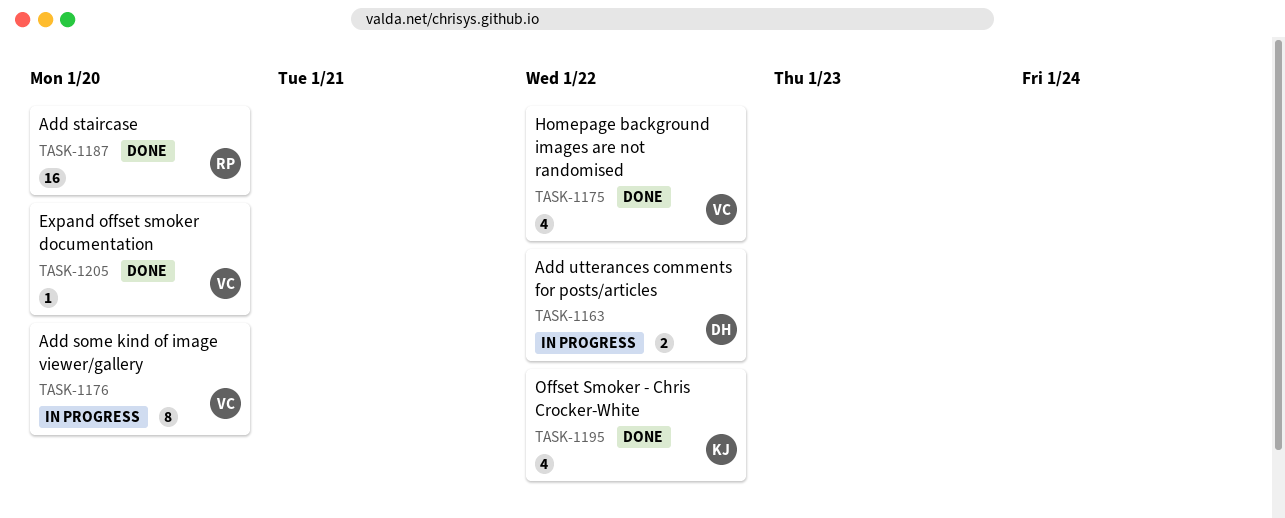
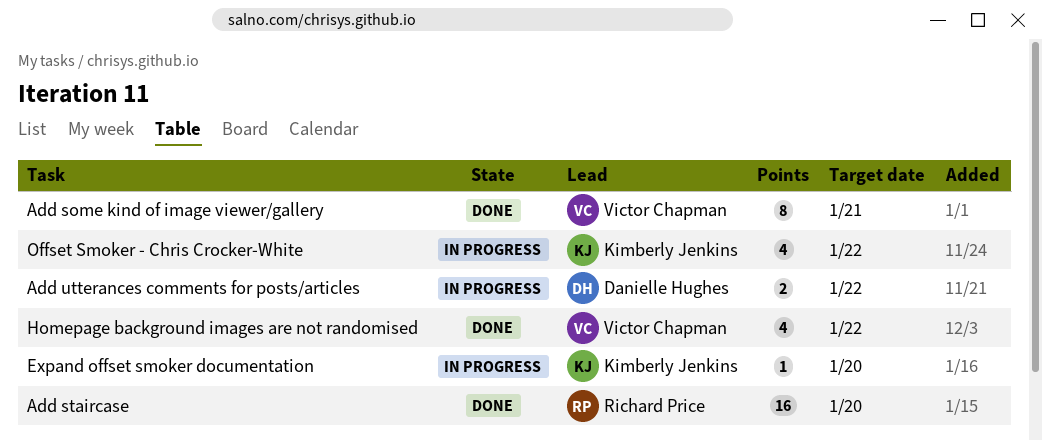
Add some kind of image viewer/gallery, status: In progress -> Done
Add some kind of image viewer/gallery, due: Jan 20 -> Jan 21
Expand offset smoker documentation, status: Done -> In progress
Expand offset smoker documentation, owner: Victor Chapman -> Kimberly Jenkins
Offset Smoker - Chris Crocker-White, status: Done -> In progress

